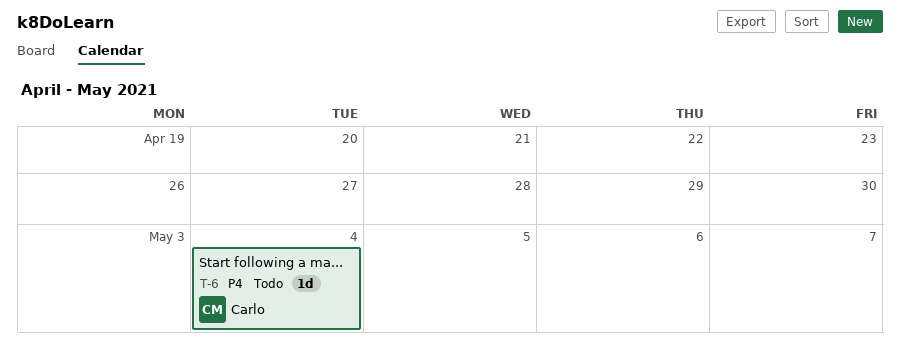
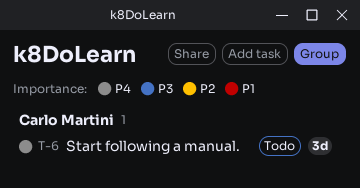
T-6, estimate: 1d -> 3d

